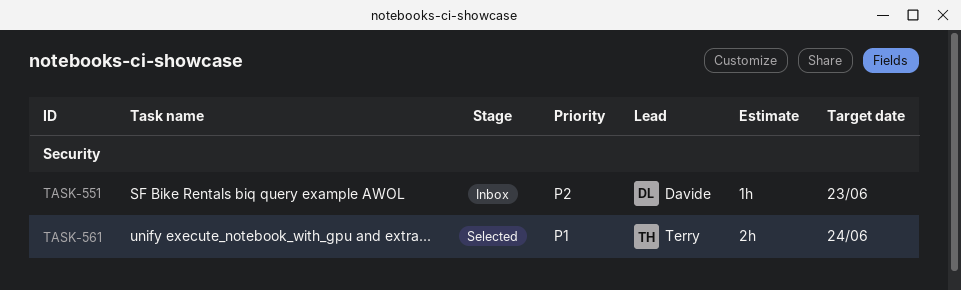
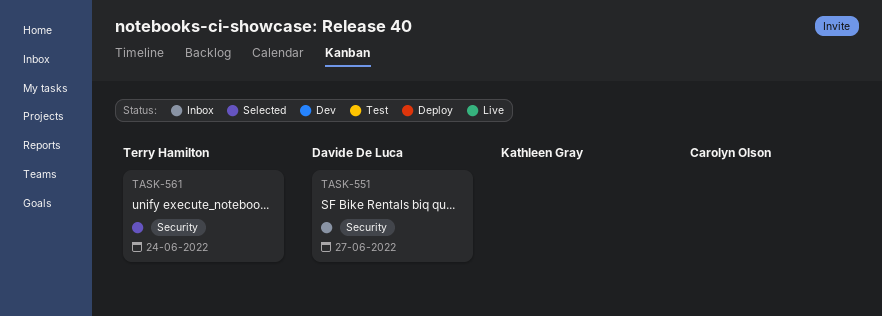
TASK-551, due: Jun 23 -> Jun 27

